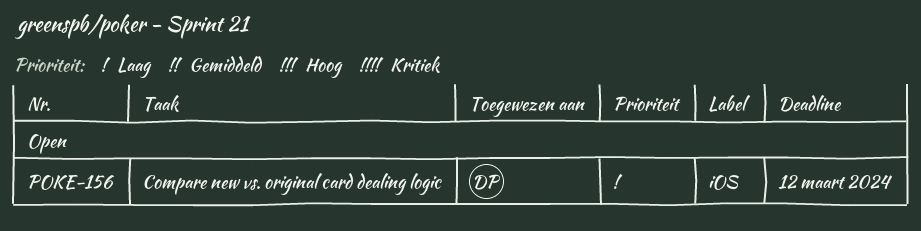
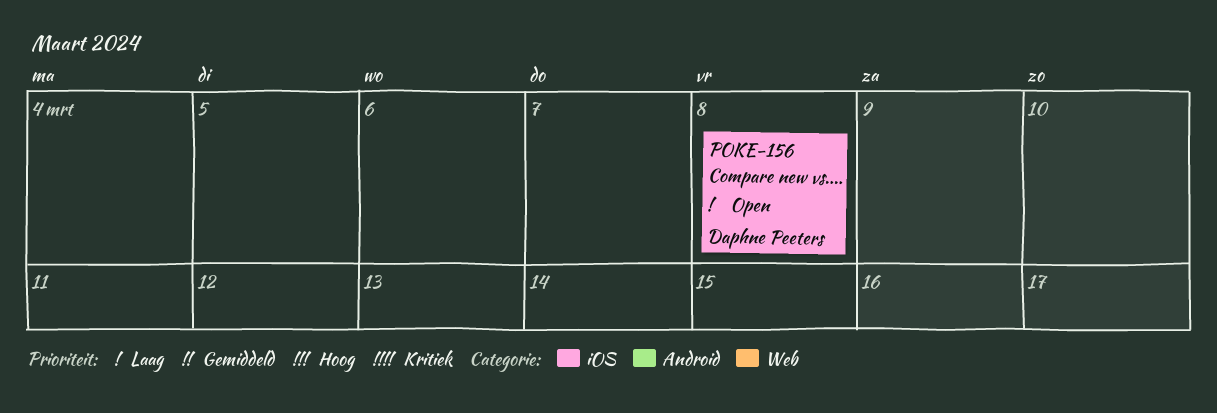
POKE-156, due: Mar 12 -> Mar 8

